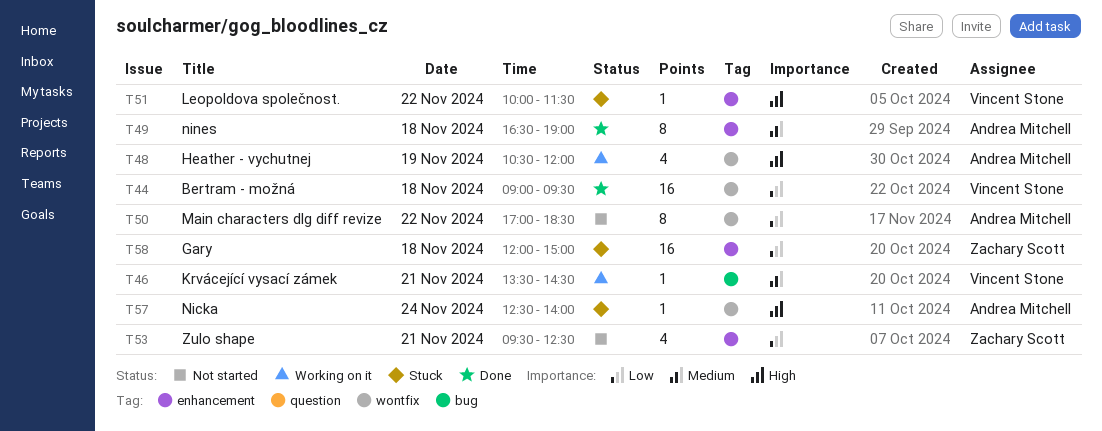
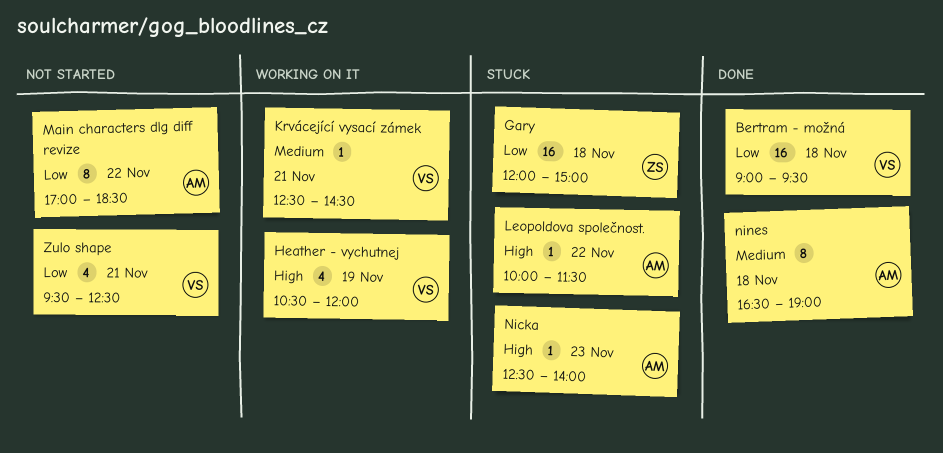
Heather - vychutnej, owner: Andrea Mitchell -> Vincent Stone
Krvácející vysací zámek, begins: 13:30 -> 12:30
Leopoldova společnost., owner: Vincent Stone -> Andrea Mitchell
Nicka, day: Nov 24 -> Nov 23
Zulo shape, owner: Zachary Scott -> Vincent Stone

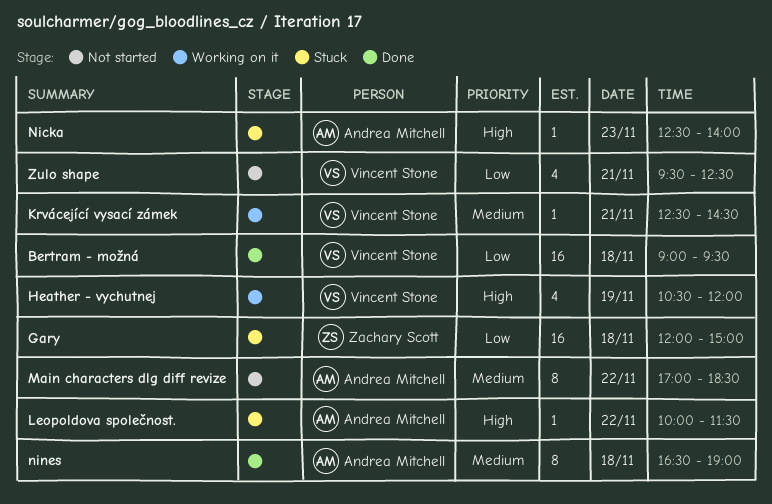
Main characters dlg diff revize, priority: Low -> Medium

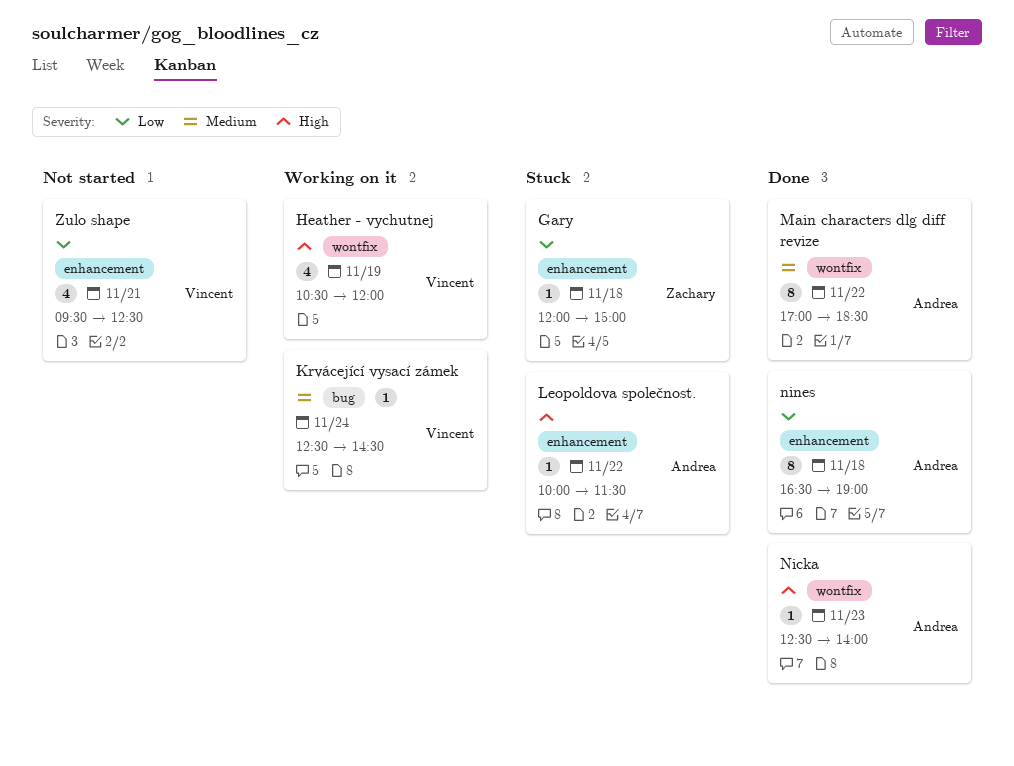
Bertram - možná: present -> none
Gary, estimate: 16 -> 1
Krvácející vysací zámek, day: Nov 21 -> Nov 24
Main characters dlg diff revize, status: Not started -> Done
Nicka, status: Stuck -> Done
nines, priority: Medium -> Low

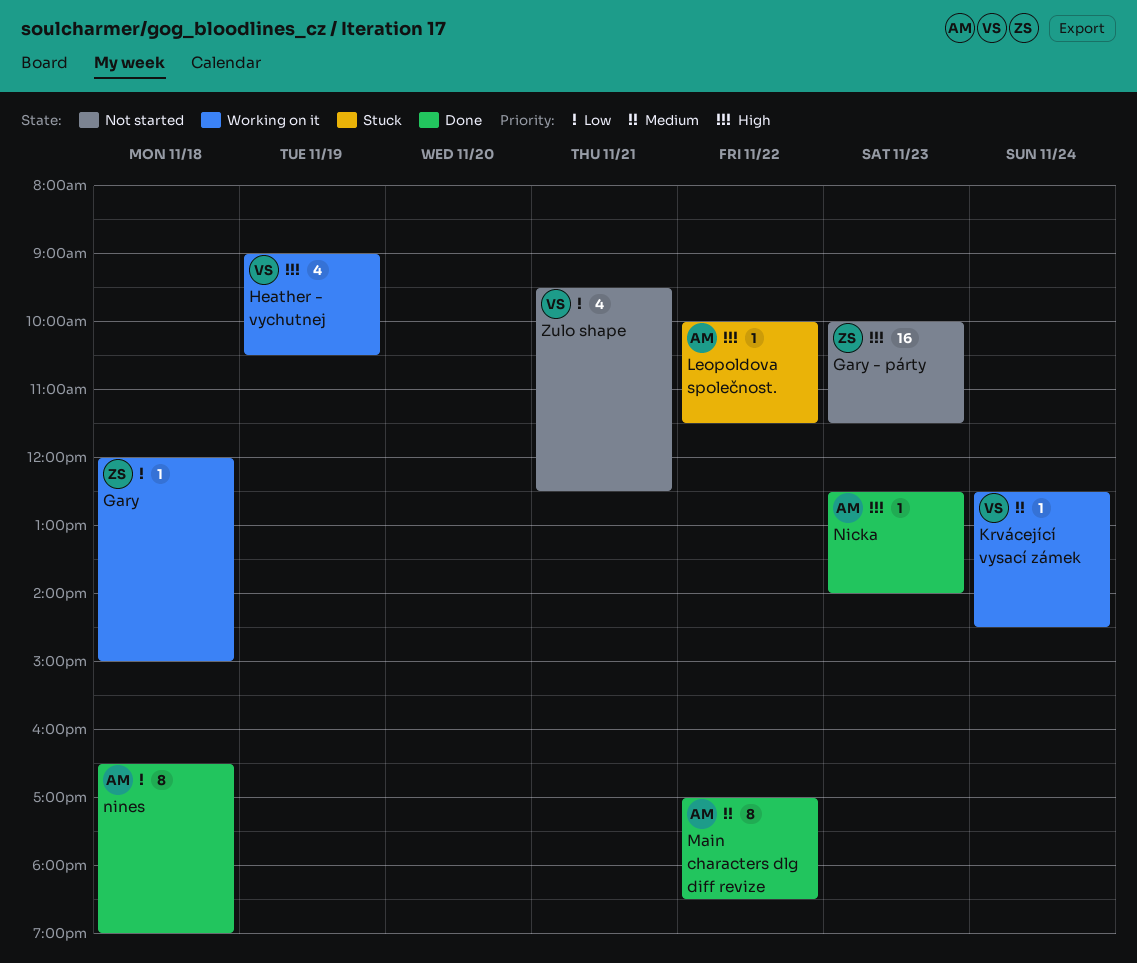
Gary, status: Stuck -> Working on it
Gary - párty: none -> present
Heather - vychutnej, begins: 10:30 -> 09:00
Heather - vychutnej, ends: 12:00 -> 10:30

